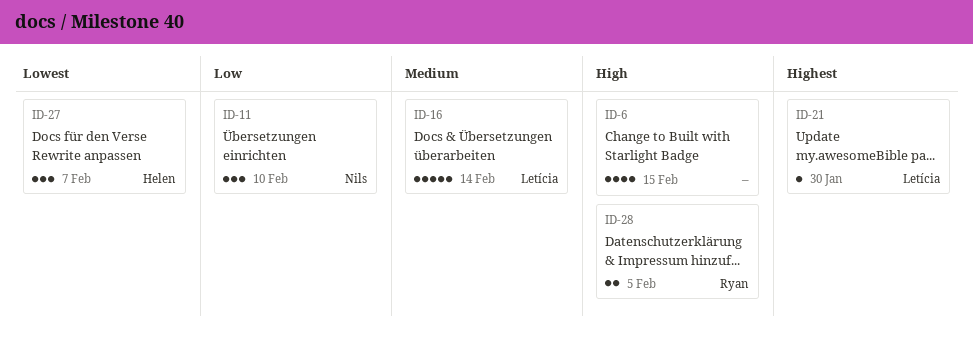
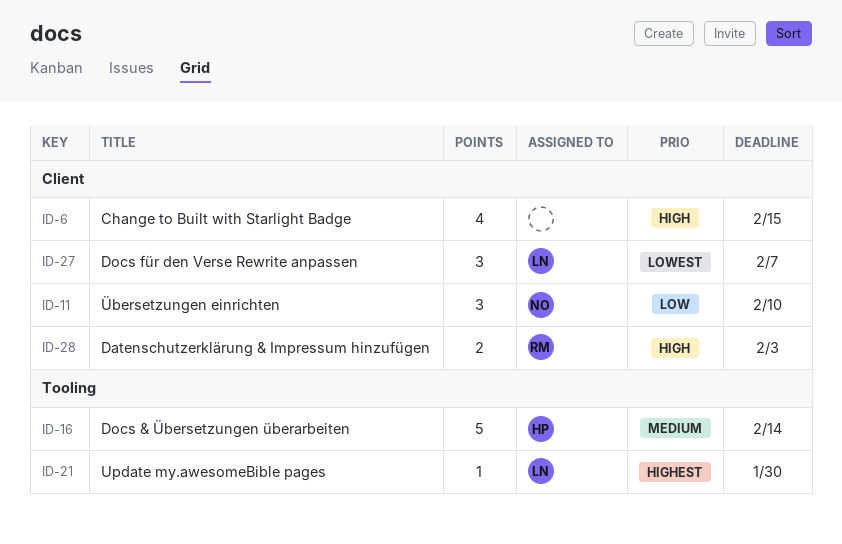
ID-16, owner: Letícia -> Helen
ID-27, owner: Helen -> Letícia
ID-28, due: Feb 5 -> Feb 3

